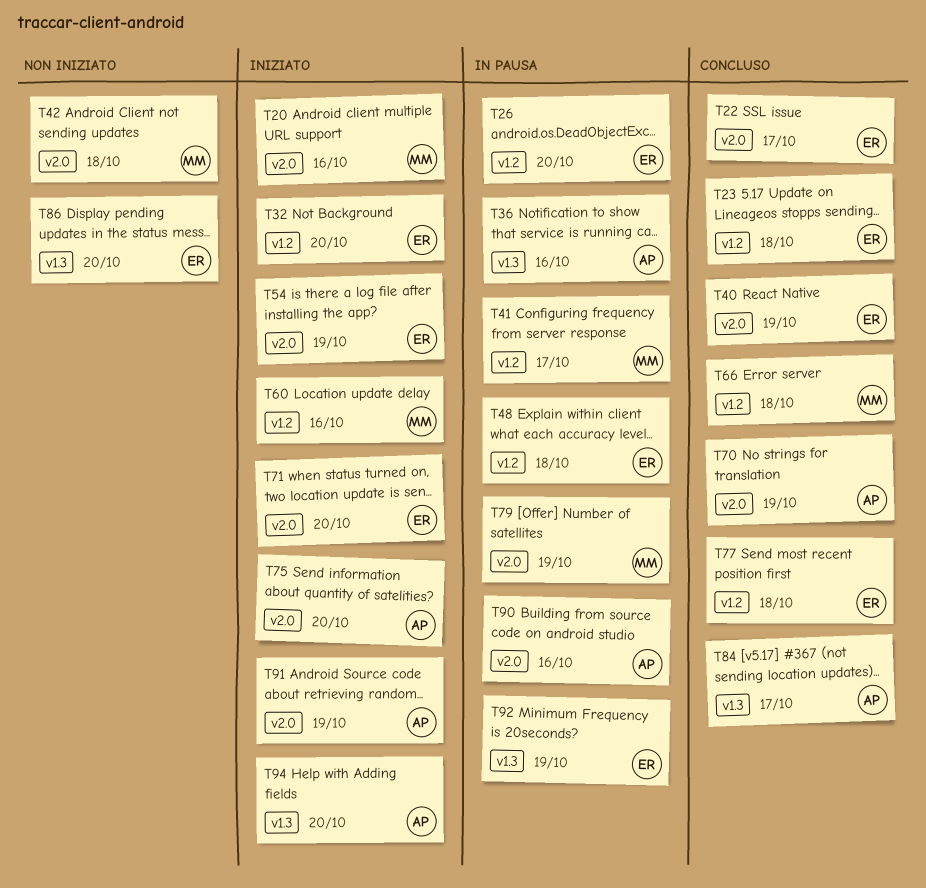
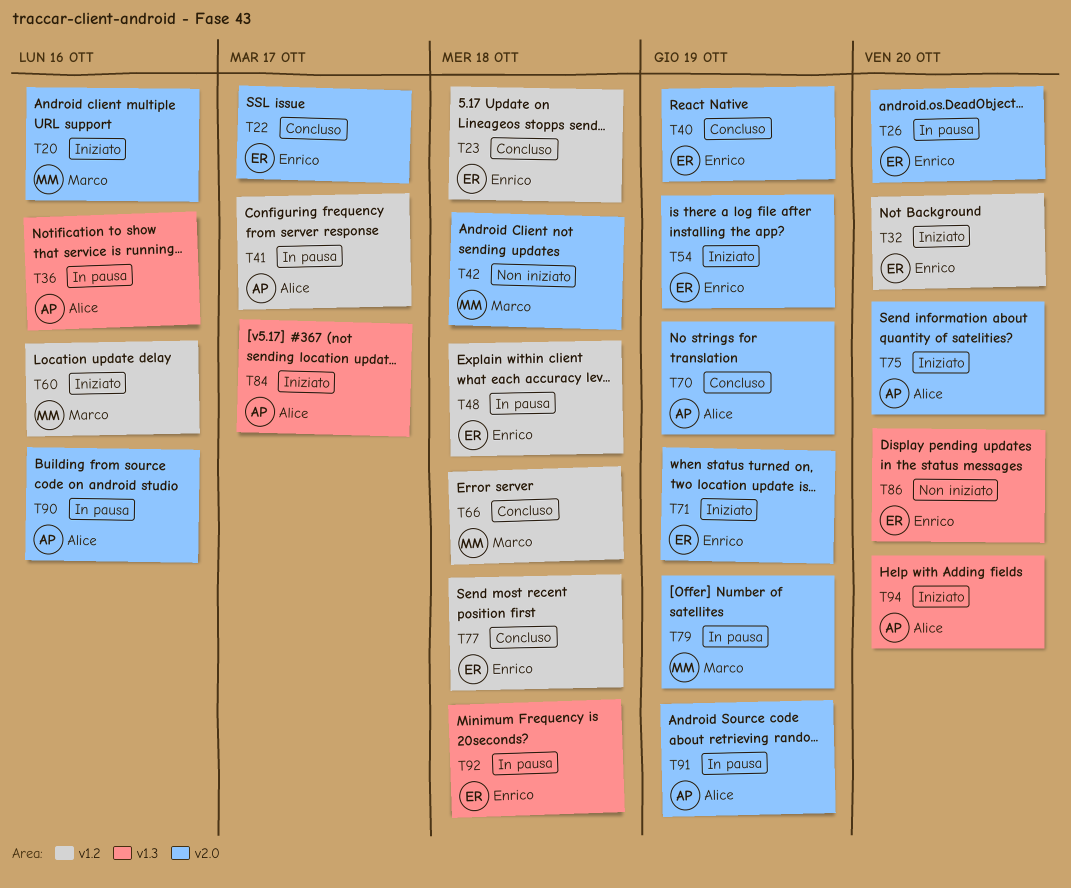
T26, label: v1.2 -> v2.0
T41, owner: Marco -> Alice
T71, due: Oct 20 -> Oct 19
T84, status: Concluso -> Iniziato
T91, status: Iniziato -> In pausa
T92, due: Oct 19 -> Oct 18

